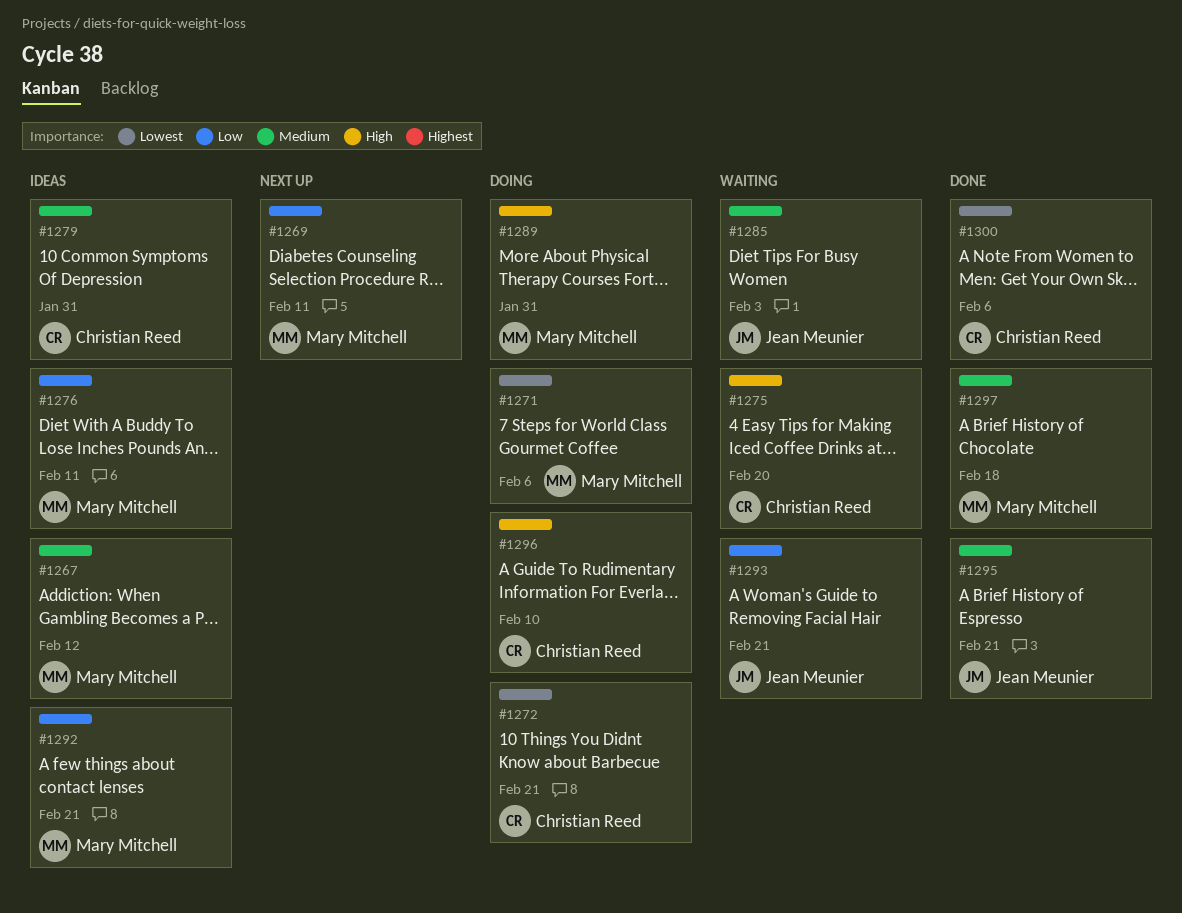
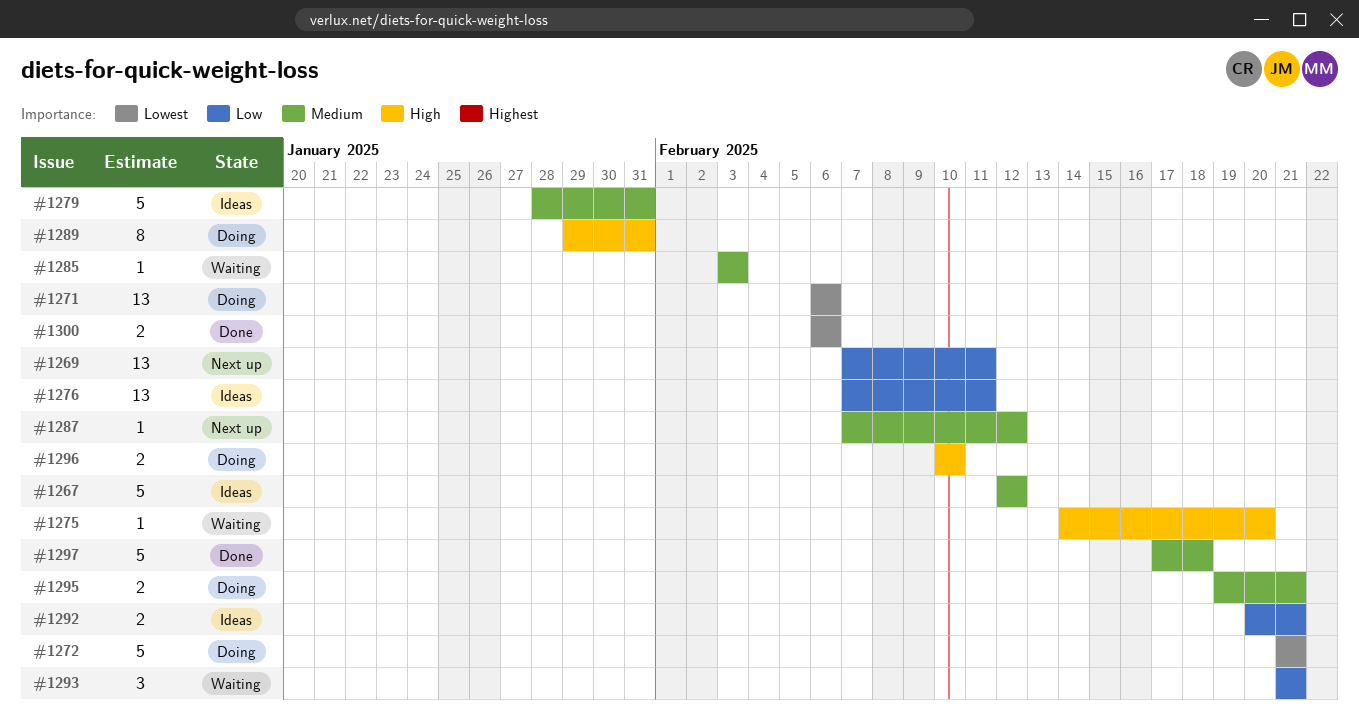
#1287: none -> present
#1295, status: Done -> Doing

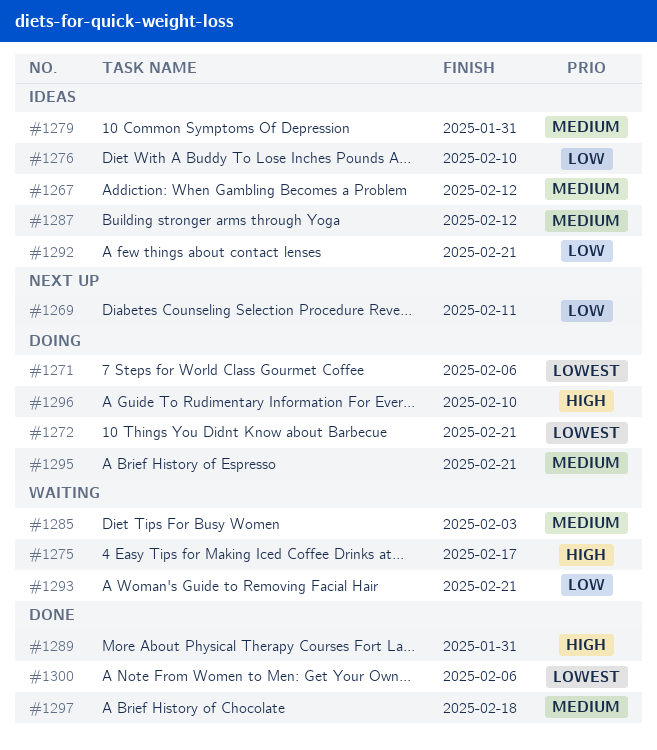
#1275, due: Feb 20 -> Feb 17
#1276, due: Feb 11 -> Feb 10
#1287, status: Next up -> Ideas
#1289, status: Doing -> Done

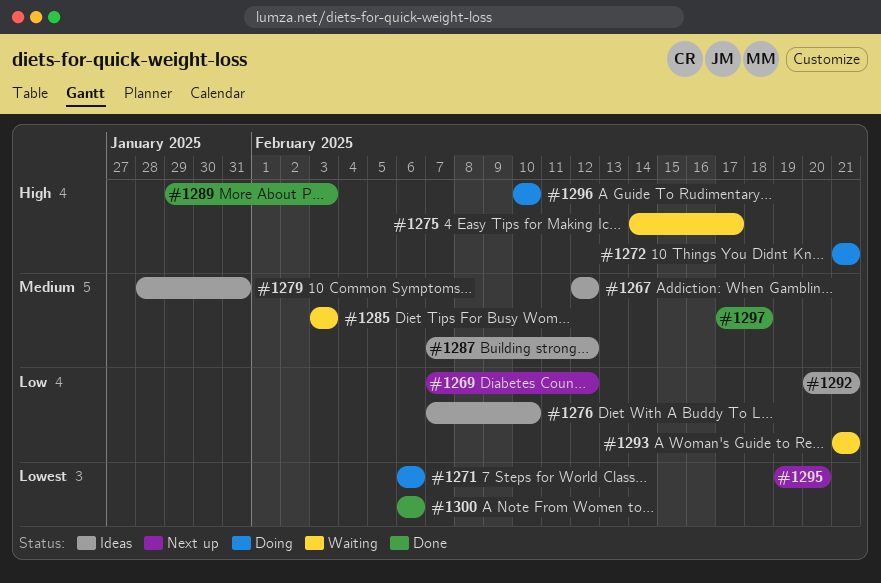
#1269, due: Feb 11 -> Feb 12
#1272, priority: Lowest -> High
#1289, due: Jan 31 -> Feb 3
#1295, status: Doing -> Next up
#1295, priority: Medium -> Lowest
#1295, due: Feb 21 -> Feb 20

